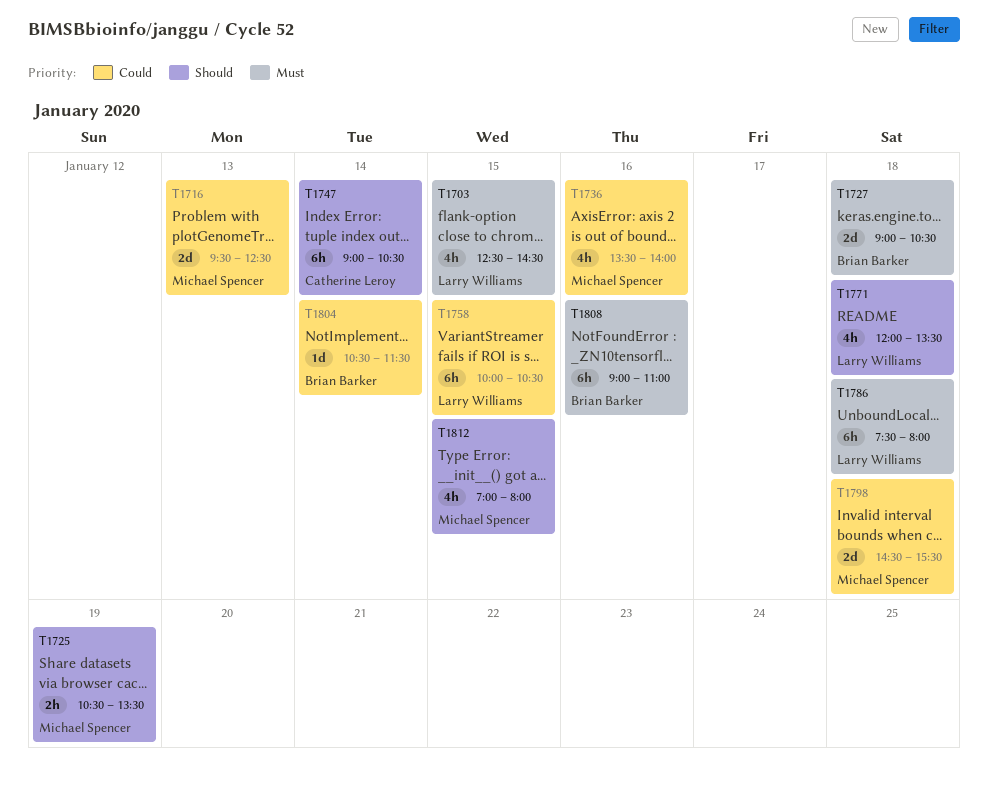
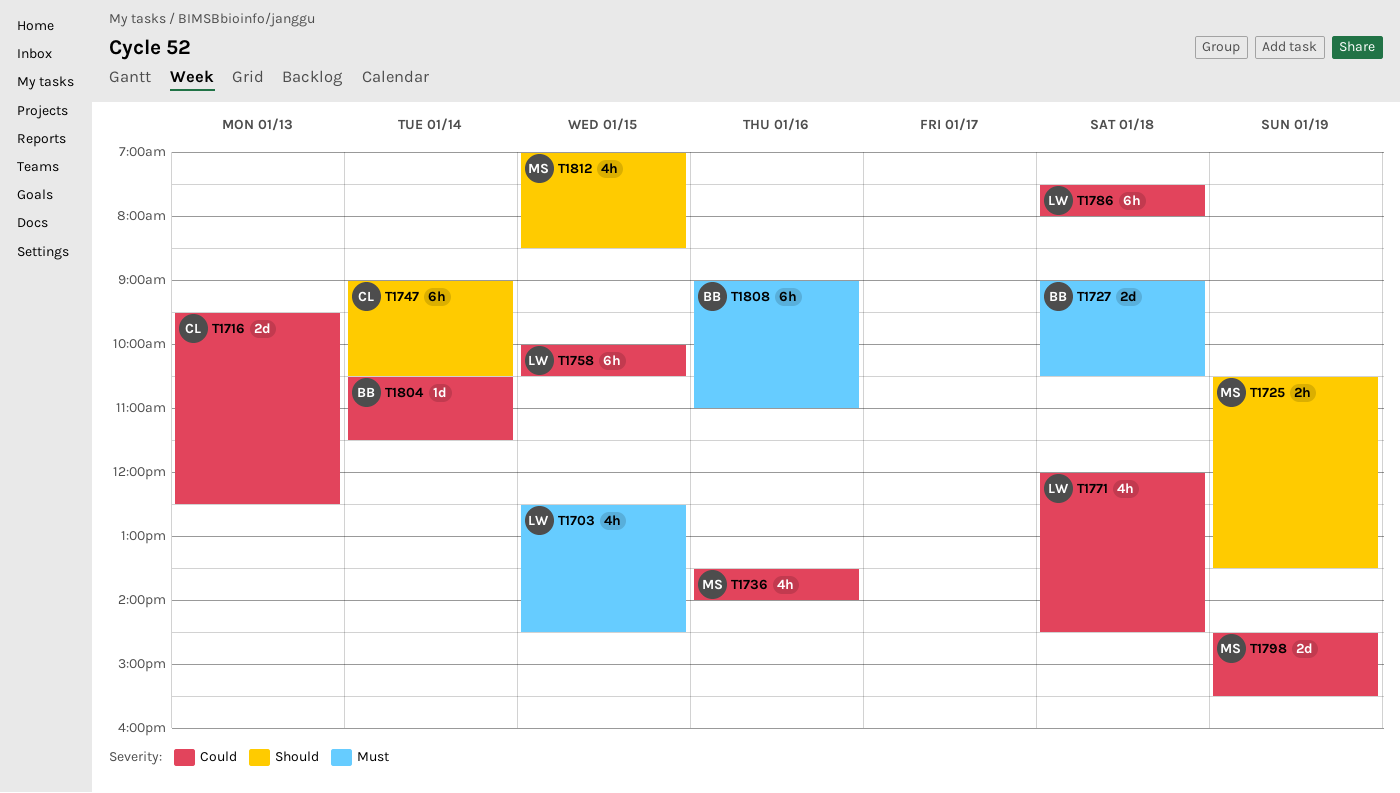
T1716, owner: Michael Spencer -> Catherine Leroy
T1771, priority: Should -> Could
T1771, ends: 13:30 -> 14:30
T1786, priority: Must -> Could
T1798, day: Jan 18 -> Jan 19
T1812, ends: 08:00 -> 08:30

